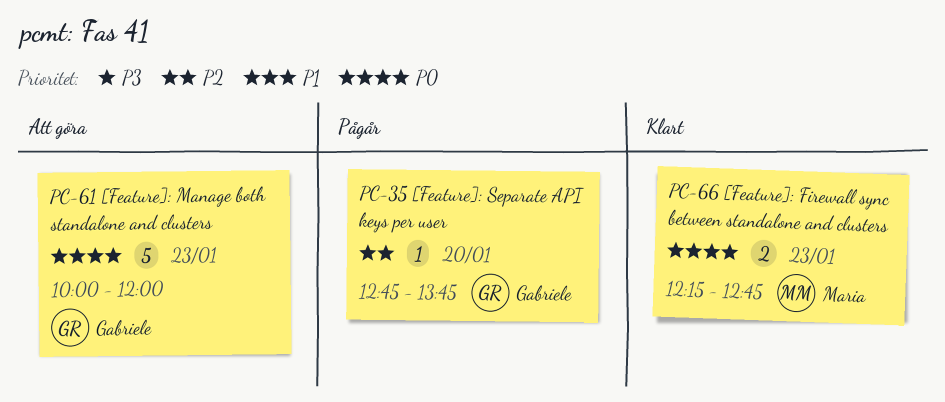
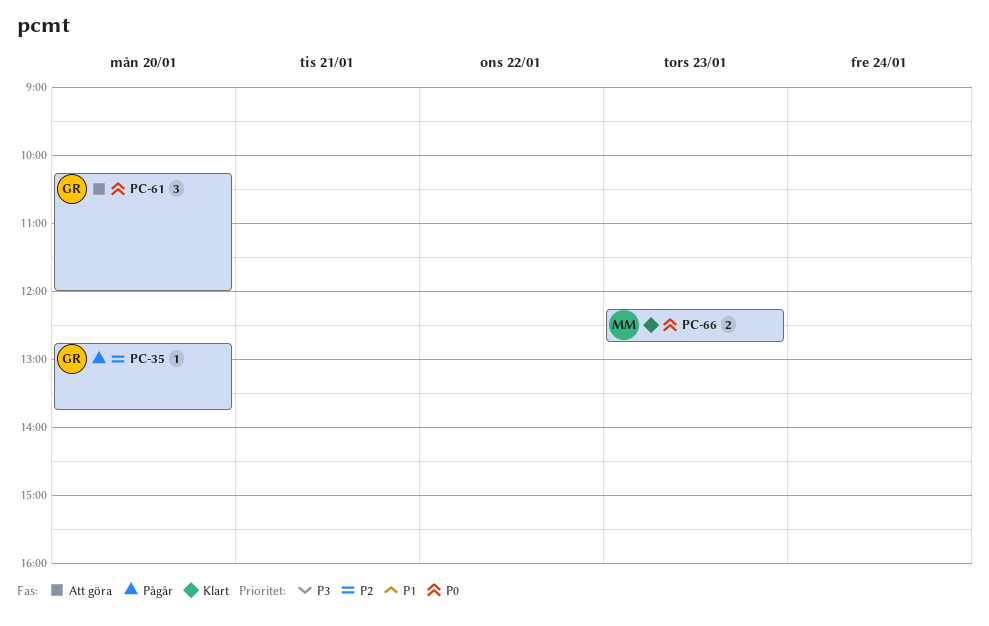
PC-61, estimate: 5 -> 3
PC-61, day: Jan 23 -> Jan 20
PC-61, begins: 10:00 -> 10:15

